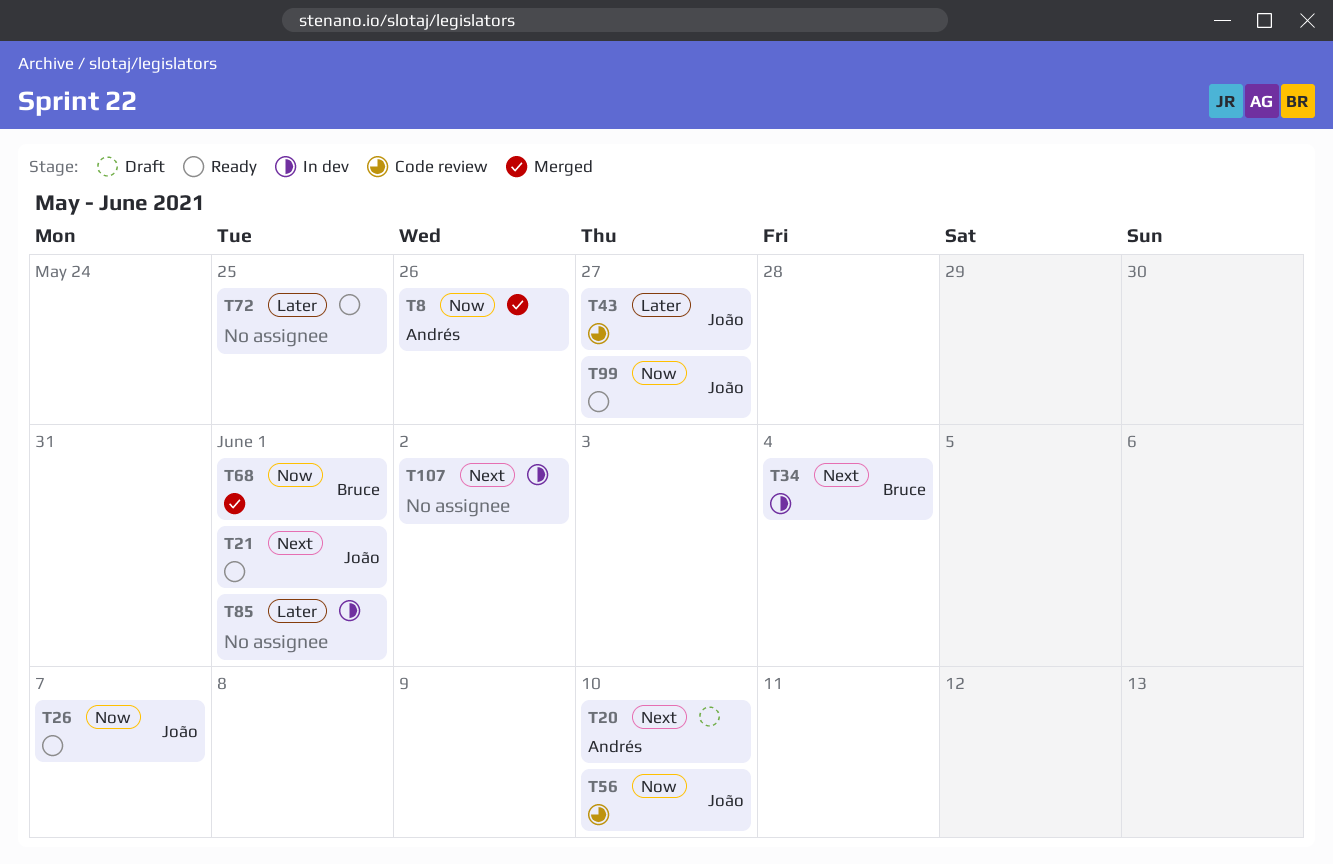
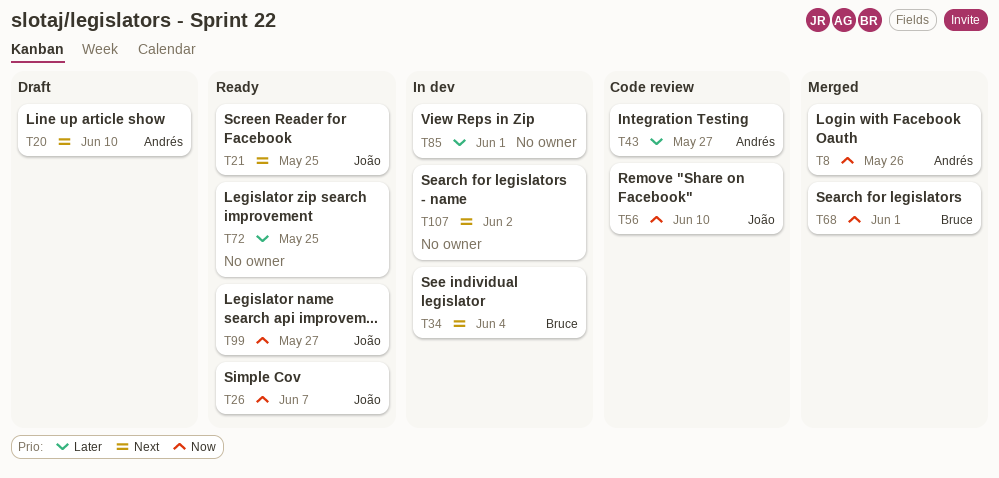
T21, due: Jun 1 -> May 25
T43, owner: João -> Andrés

